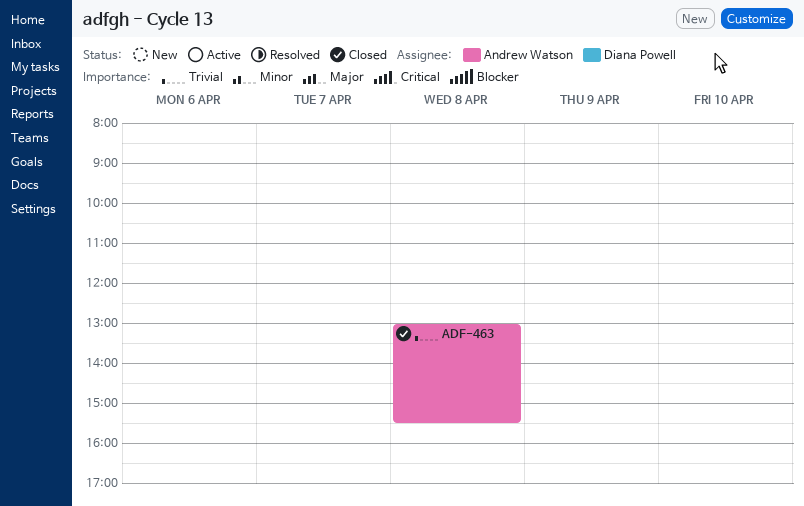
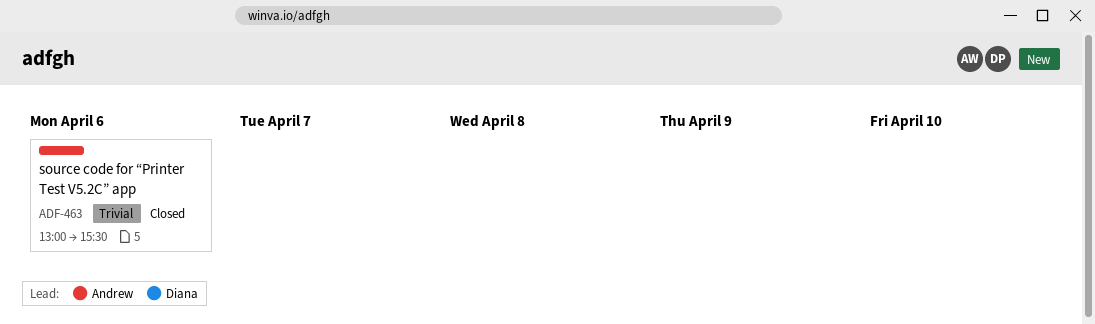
ADF-463, day: Apr 8 -> Apr 6

